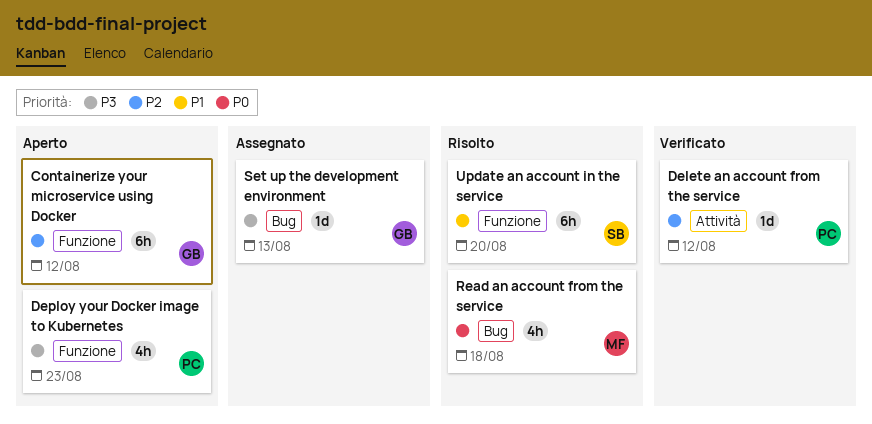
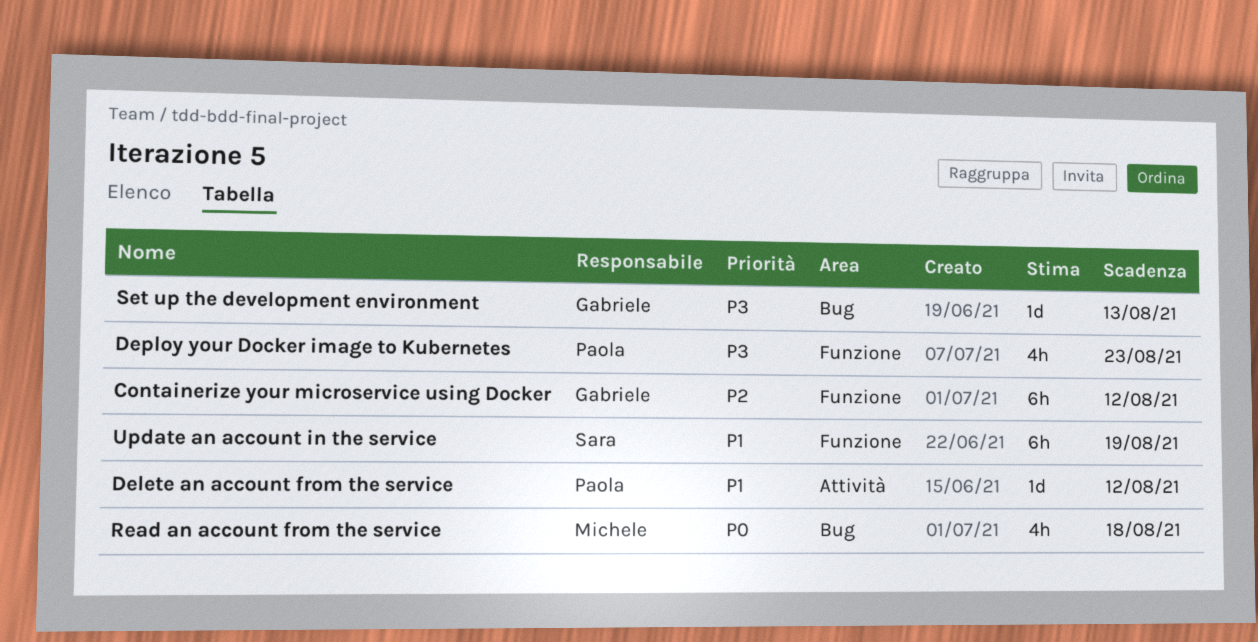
Delete an account from the service, priority: P2 -> P1
Update an account in the service, due: Aug 20 -> Aug 19

